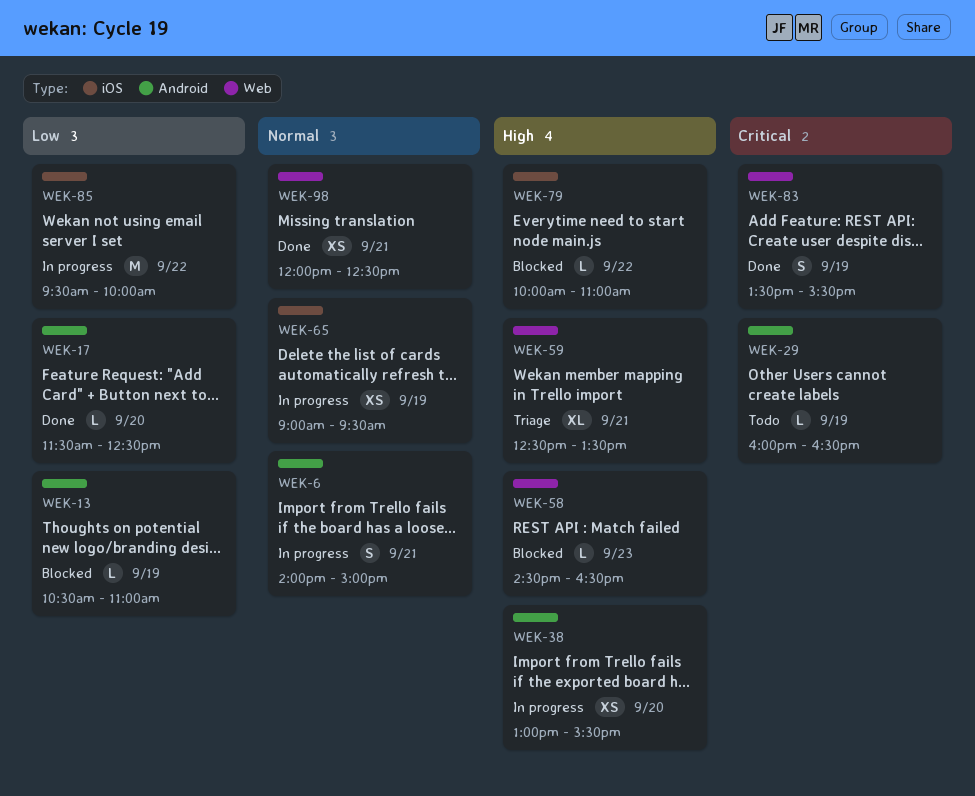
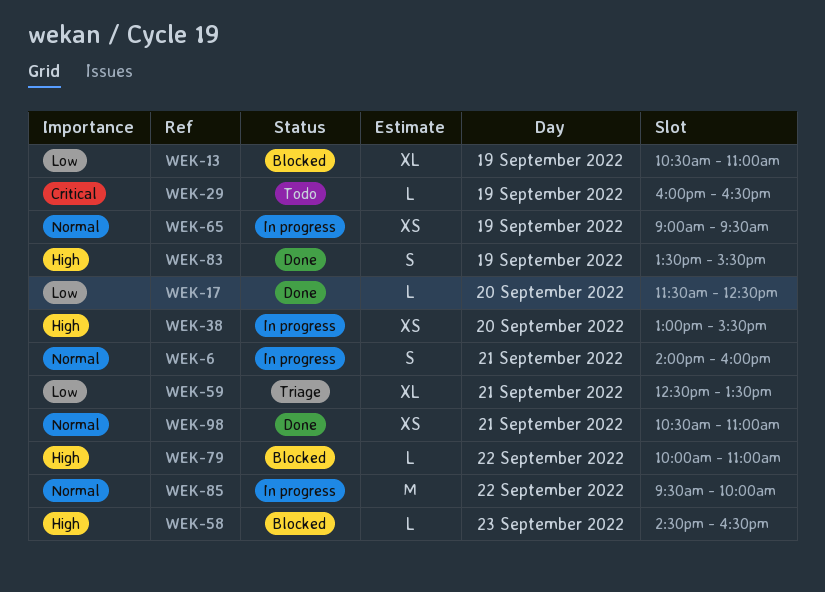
WEK-6, ends: 15:00 -> 16:00
WEK-13, estimate: L -> XL
WEK-59, priority: High -> Low
WEK-83, priority: Critical -> High
WEK-85, priority: Low -> Normal
WEK-98, begins: 12:00 -> 10:30
WEK-98, ends: 12:30 -> 11:00

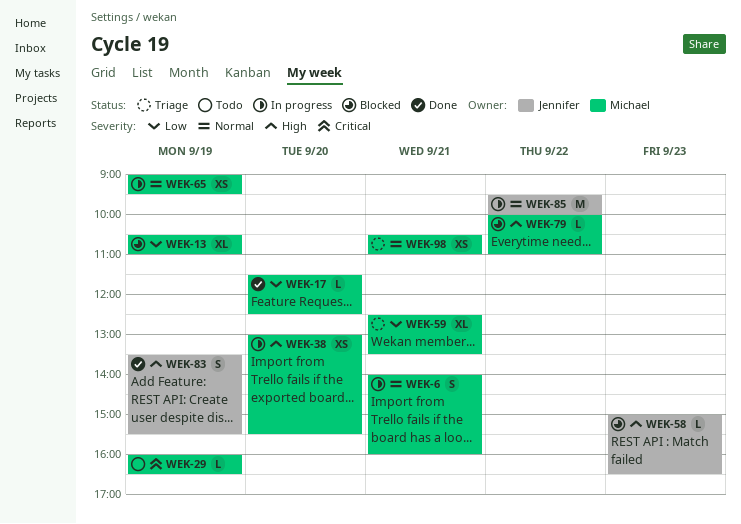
WEK-58, begins: 14:30 -> 15:00
WEK-98, status: Done -> Triage

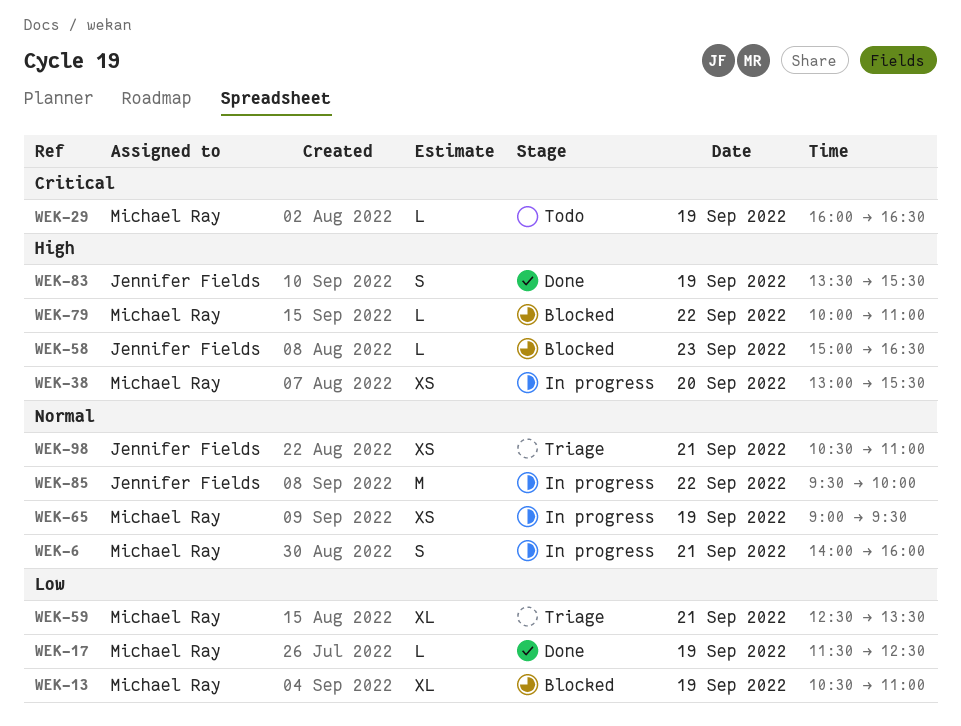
WEK-17, day: Sep 20 -> Sep 19
WEK-98, owner: Michael Ray -> Jennifer Fields

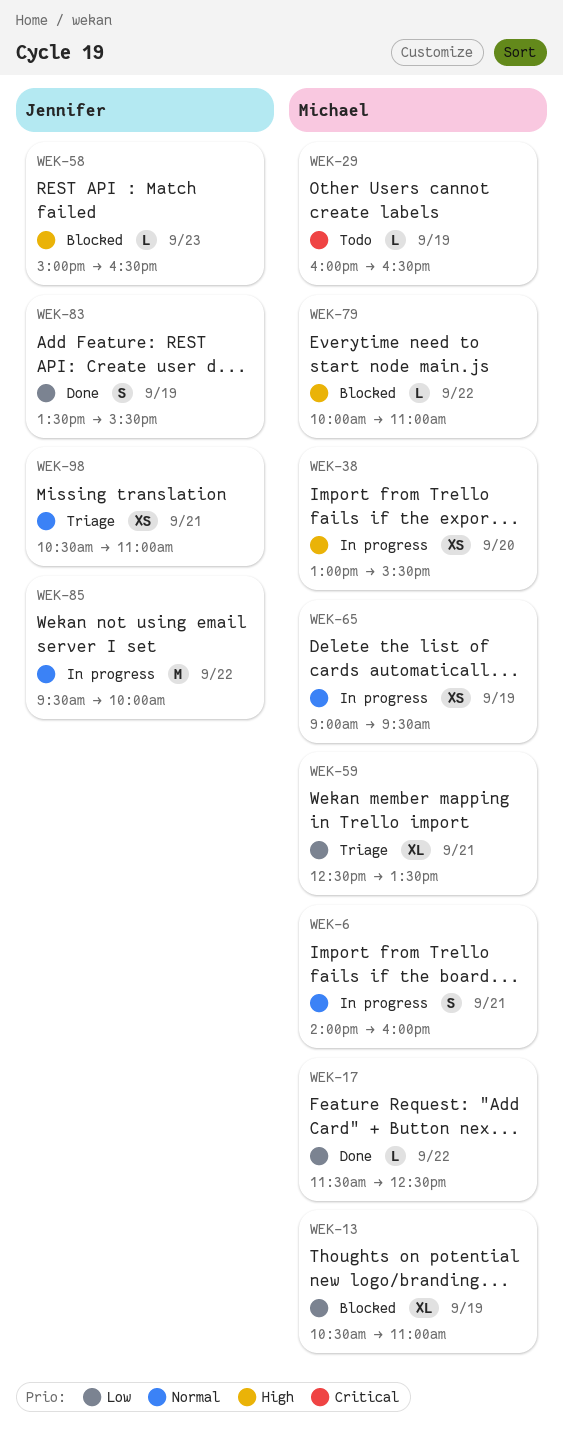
WEK-17, day: Sep 19 -> Sep 22
WEK-83, priority: High -> Low

